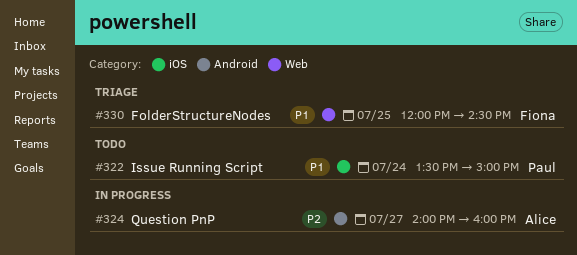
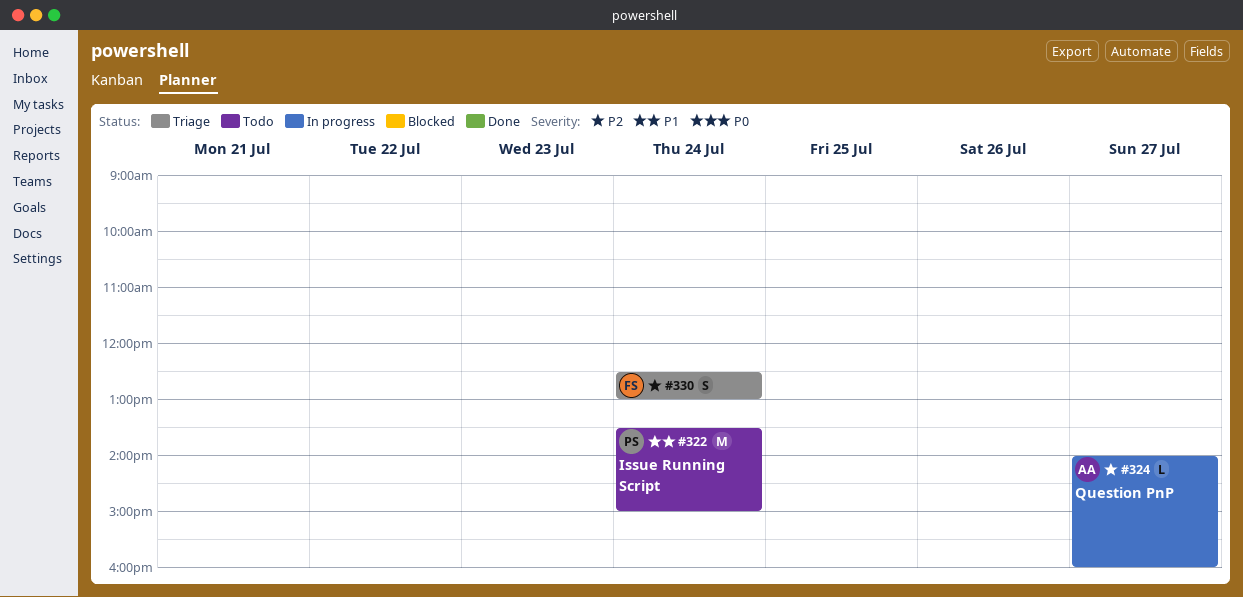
#330, priority: P1 -> P2
#330, day: Jul 25 -> Jul 24
#330, begins: 12:00 -> 12:30
#330, ends: 14:30 -> 13:00

